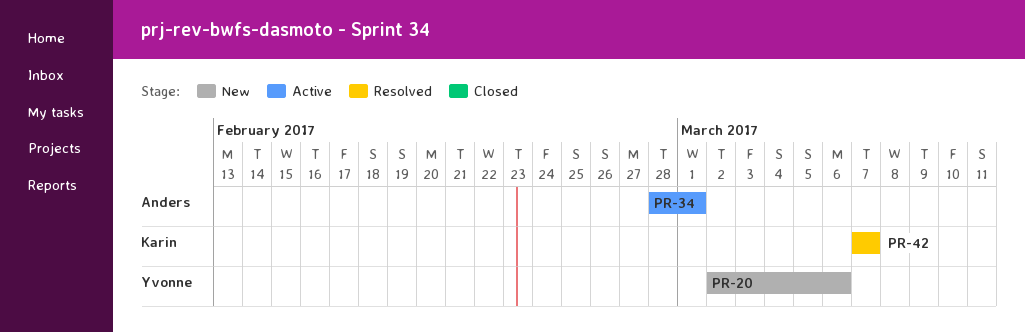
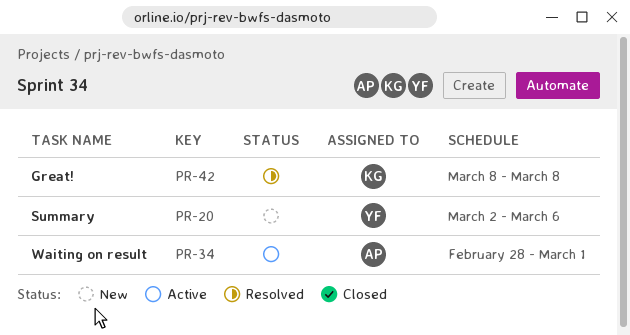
PR-42, start: Mar 7 -> Mar 8
PR-42, due: Mar 7 -> Mar 8

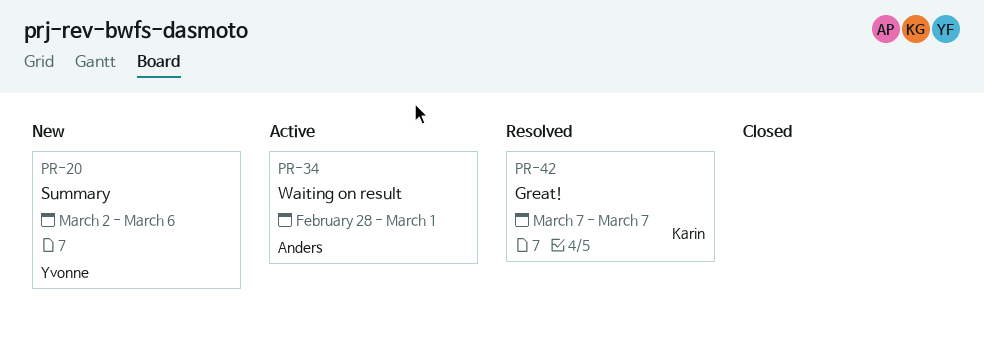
PR-42, start: Mar 8 -> Mar 7
PR-42, due: Mar 8 -> Mar 7

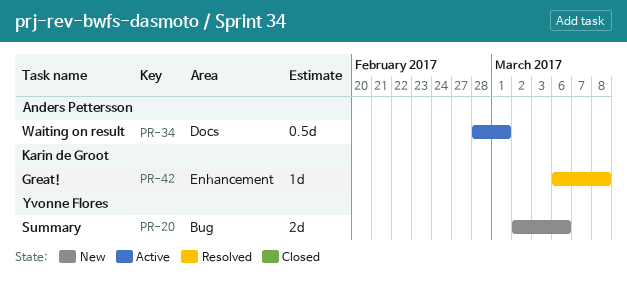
PR-42, start: Mar 7 -> Mar 6
PR-42, due: Mar 7 -> Mar 8

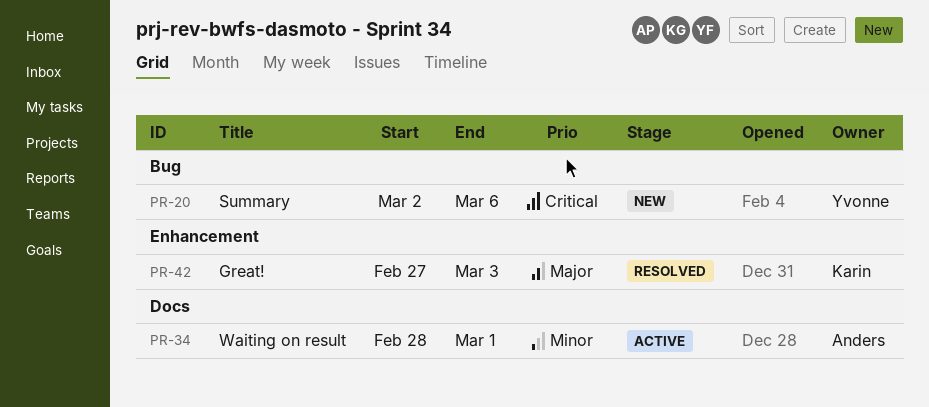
PR-42, start: Mar 6 -> Feb 27
PR-42, due: Mar 8 -> Mar 3

